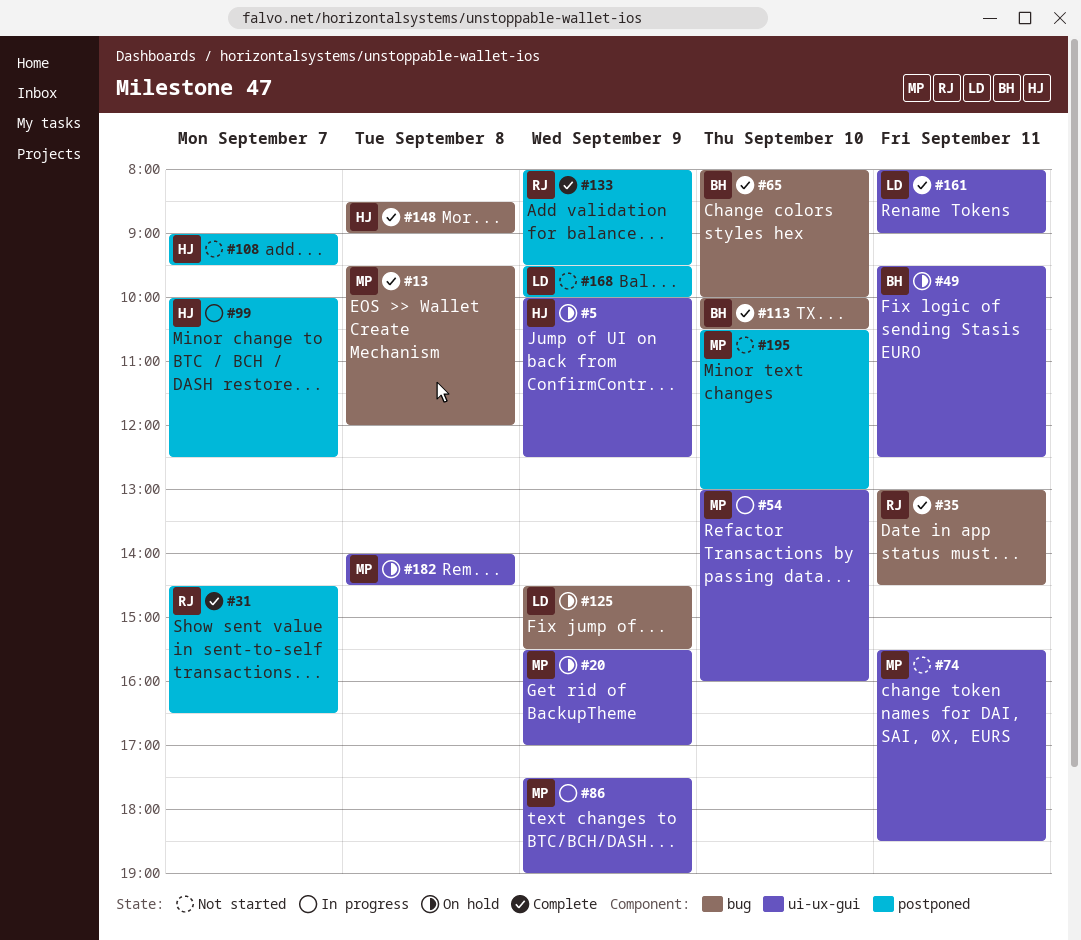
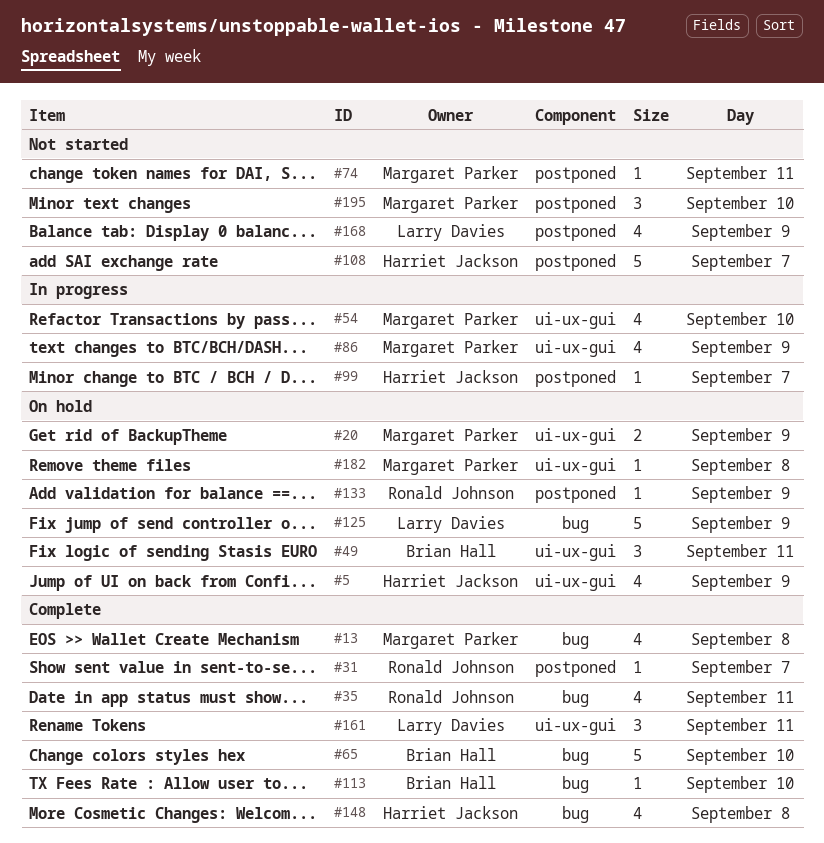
#74, label: ui-ux-gui -> postponed
#133, status: Complete -> On hold

